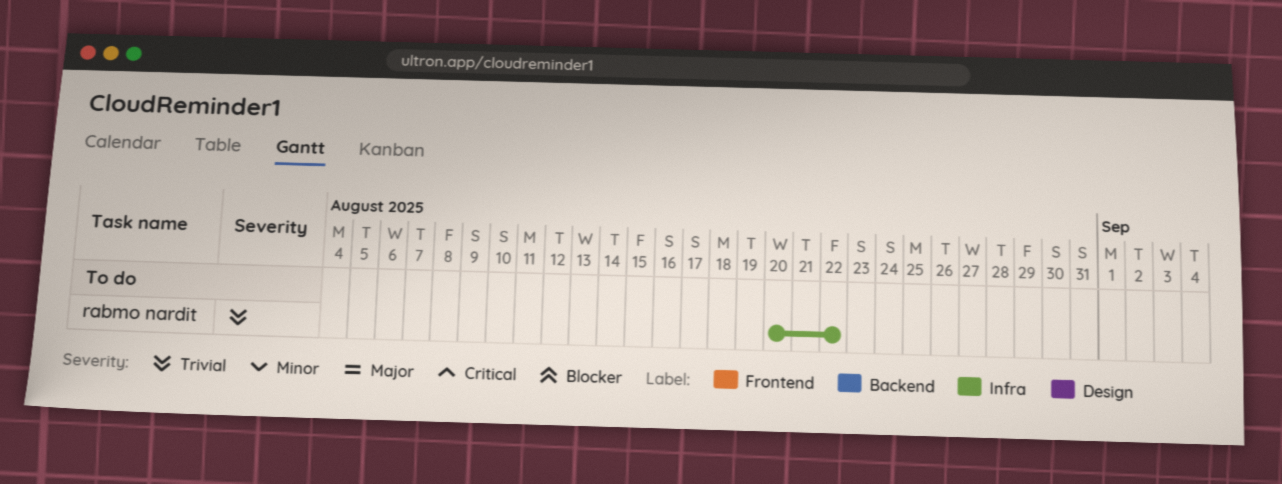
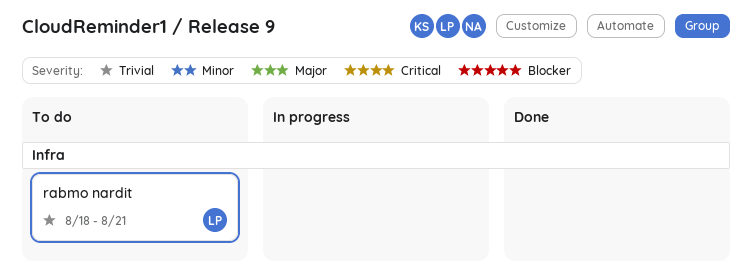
rabmo nardit, start: Aug 20 -> Aug 18
rabmo nardit, due: Aug 22 -> Aug 21

